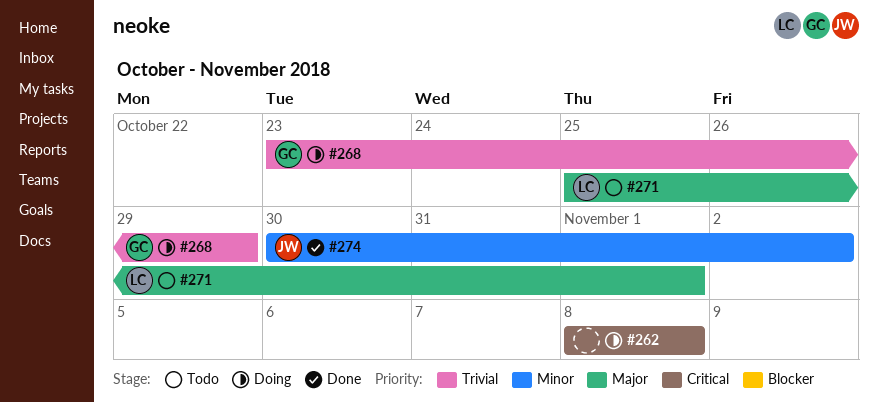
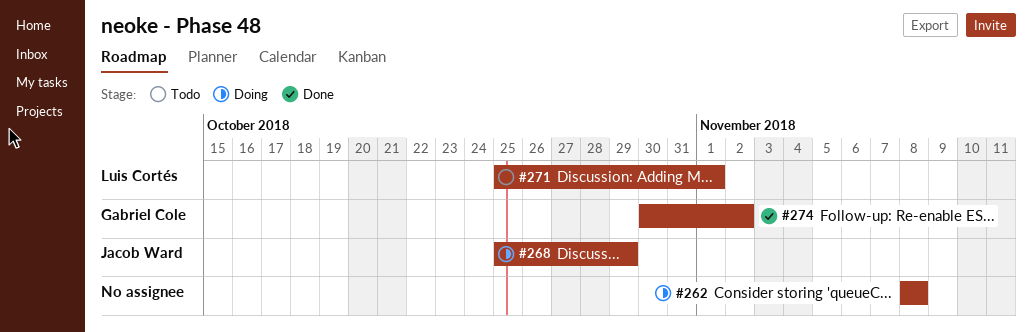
#268, owner: Gabriel Cole -> Jacob Ward
#268, start: Oct 23 -> Oct 25
#274, owner: Jacob Ward -> Gabriel Cole

